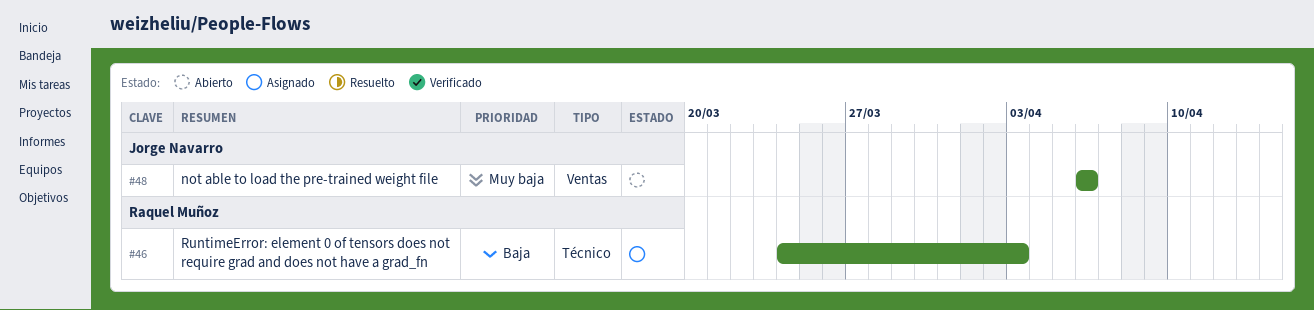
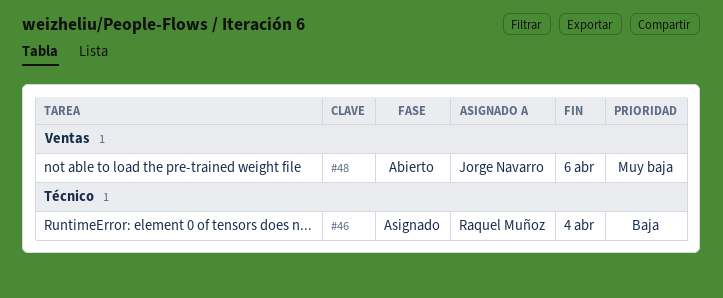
#46, due: Apr 3 -> Apr 4

